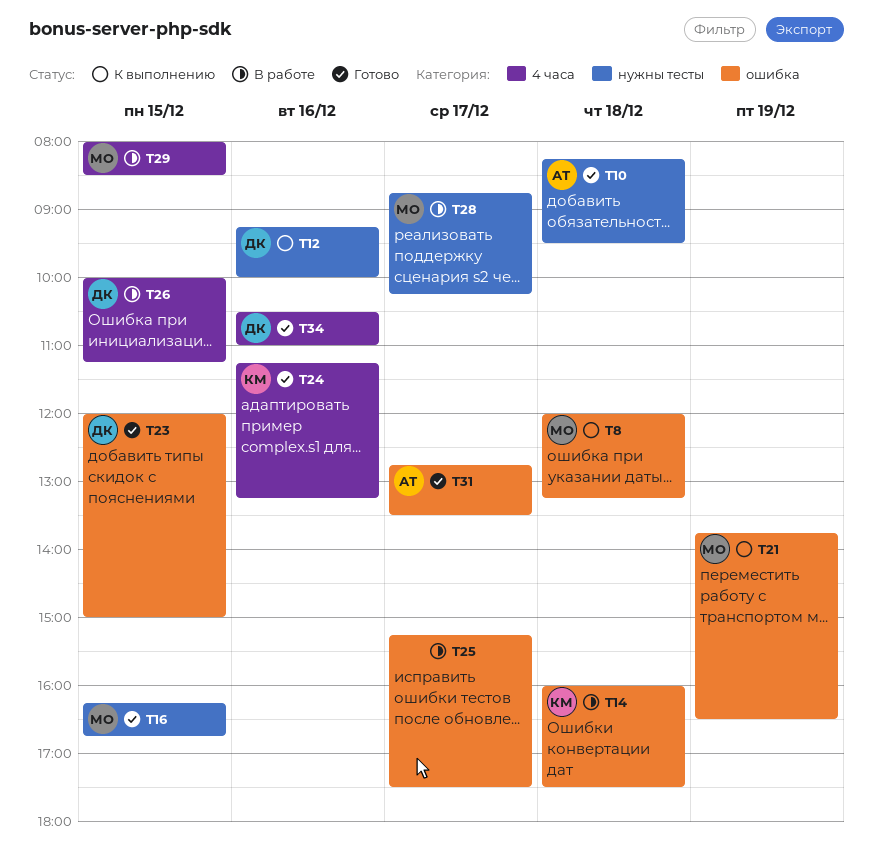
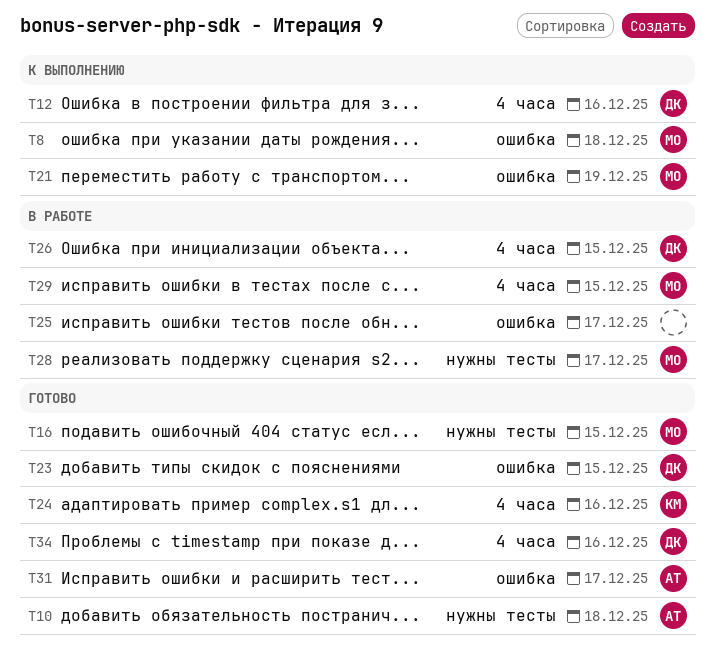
T12, label: нужны тесты -> 4 часа
T14: present -> none

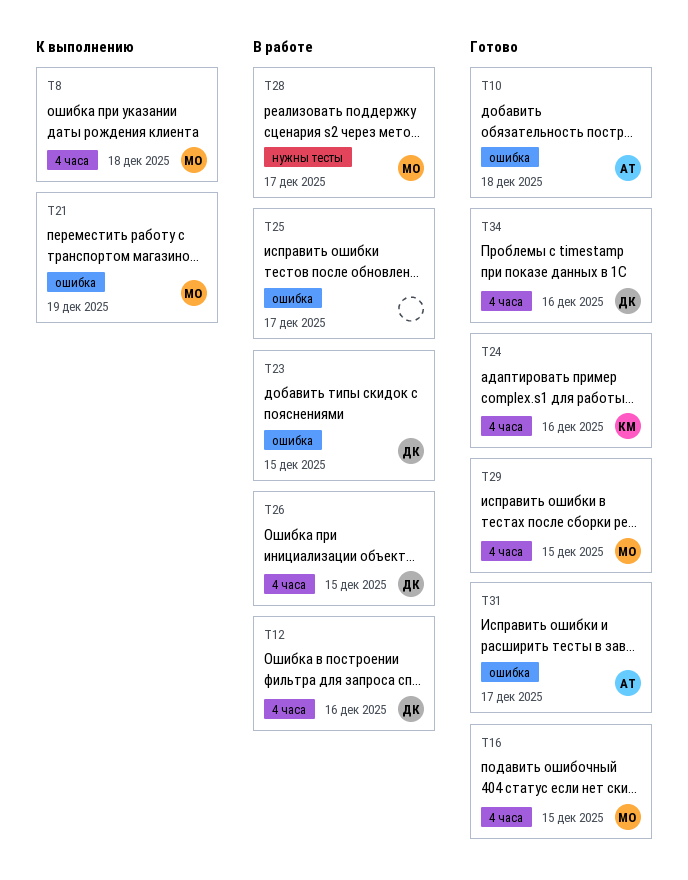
T8, label: ошибка -> 4 часа
T10, label: нужны тесты -> ошибка
T12, status: К выполнению -> В работе
T16, label: нужны тесты -> 4 часа
T23, status: Готово -> В работе
T29, status: В работе -> Готово

